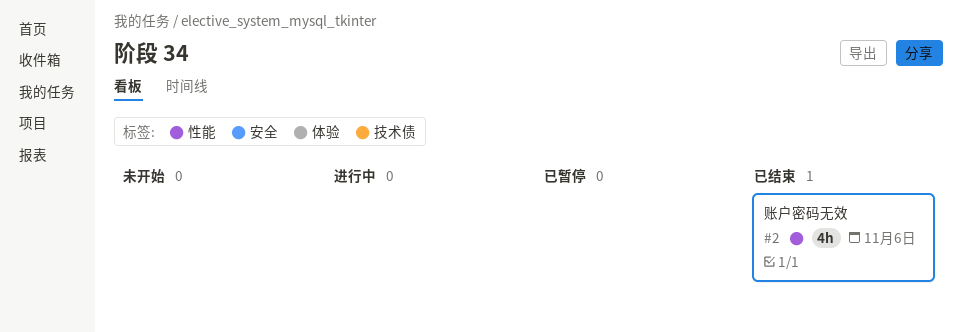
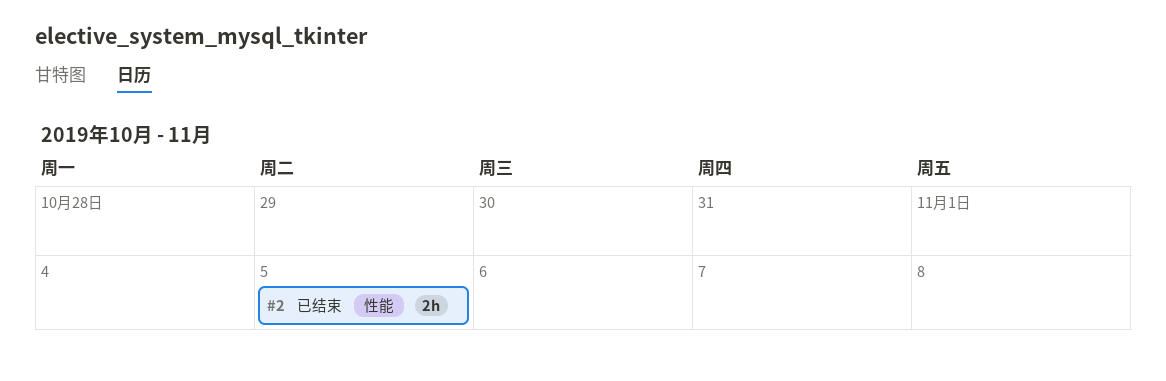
#2, estimate: 4h -> 2h
#2, due: Nov 6 -> Nov 5

